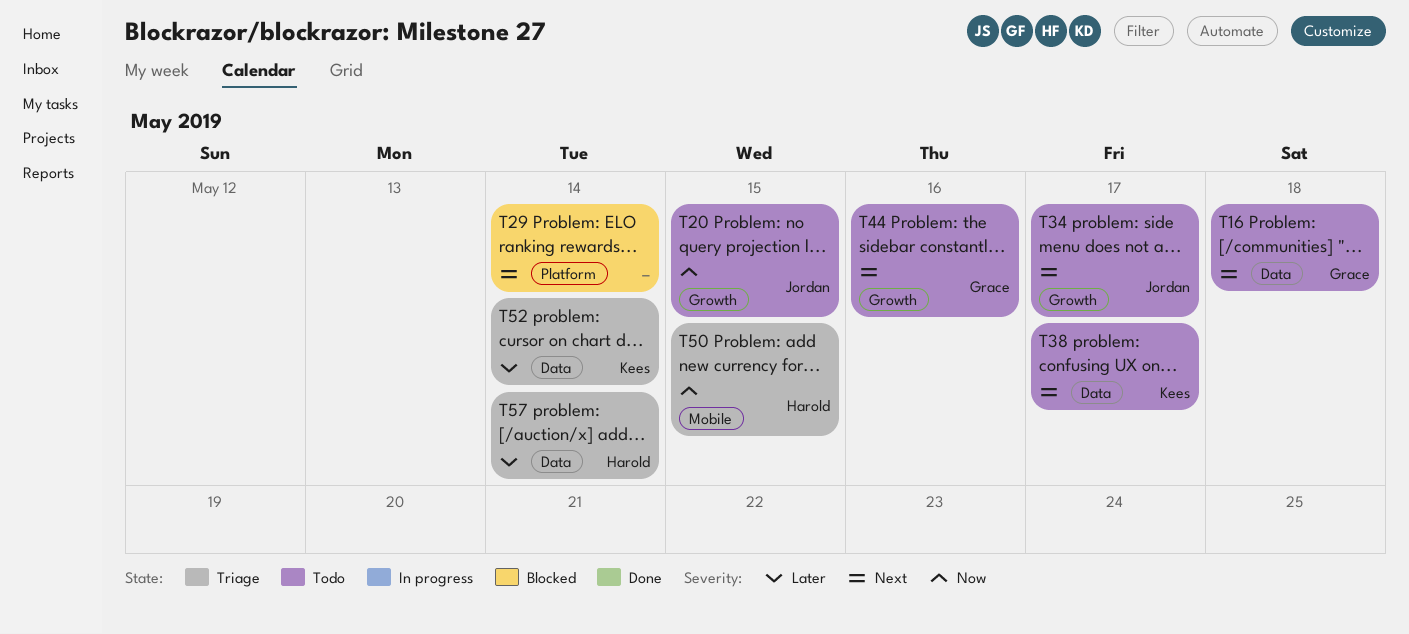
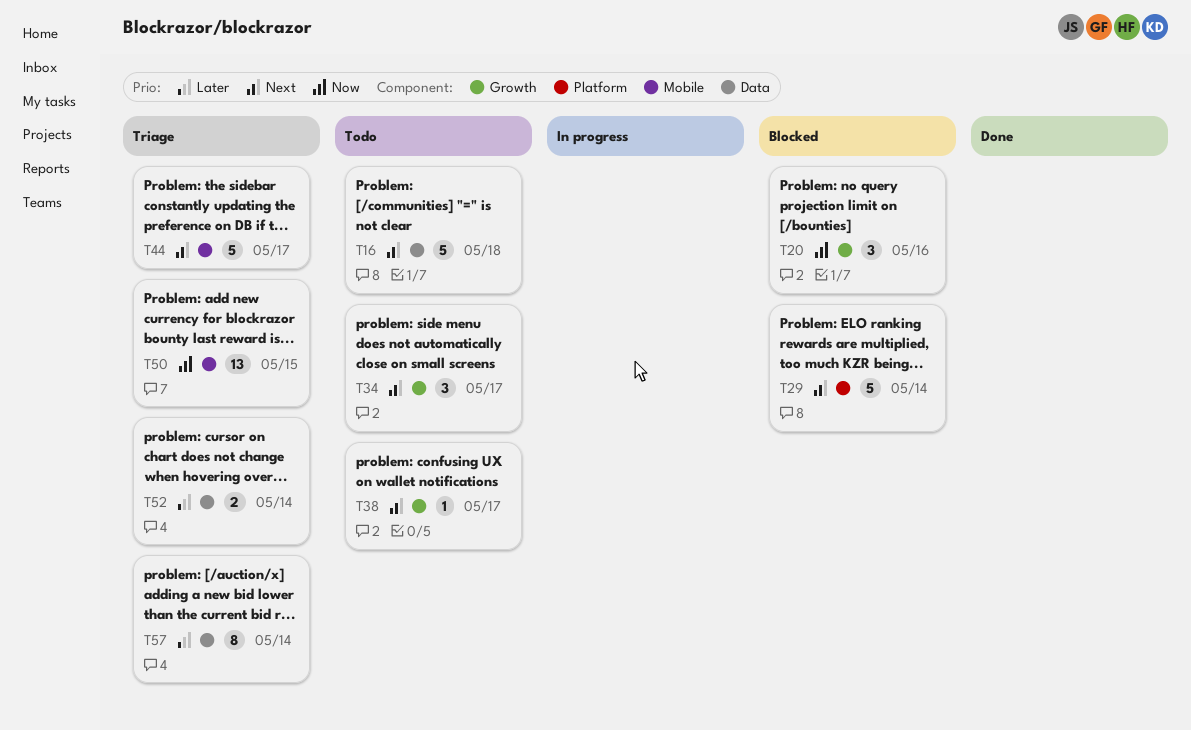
T20, status: Todo -> Blocked
T20, due: May 15 -> May 16
T38, label: Data -> Growth
T44, status: Todo -> Triage
T44, label: Growth -> Mobile
T44, due: May 16 -> May 17

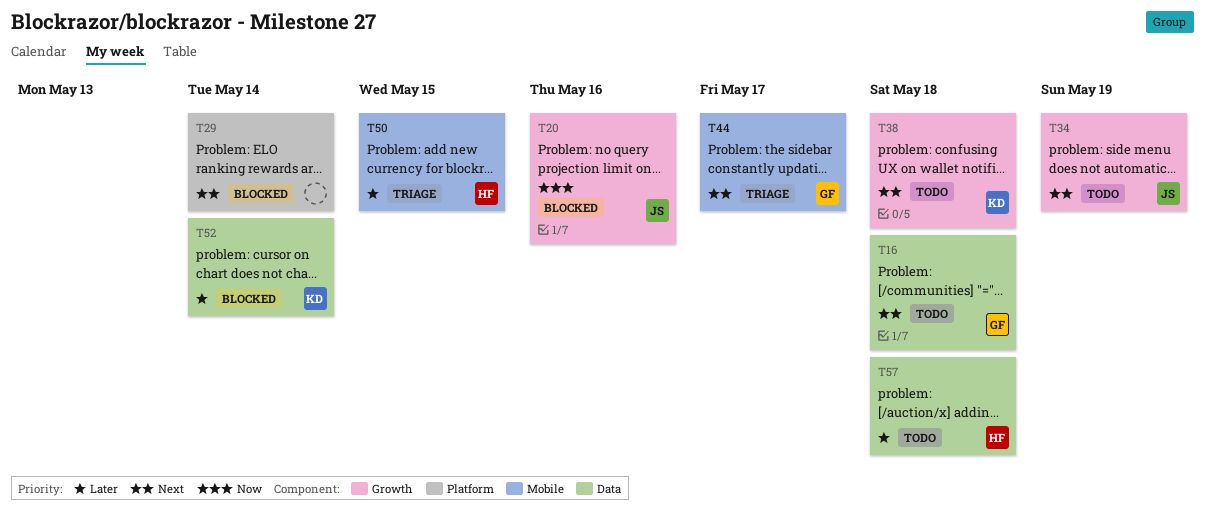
T34, due: May 17 -> May 19
T38, due: May 17 -> May 18
T50, priority: Now -> Later
T52, status: Triage -> Blocked
T57, status: Triage -> Todo
T57, due: May 14 -> May 18

